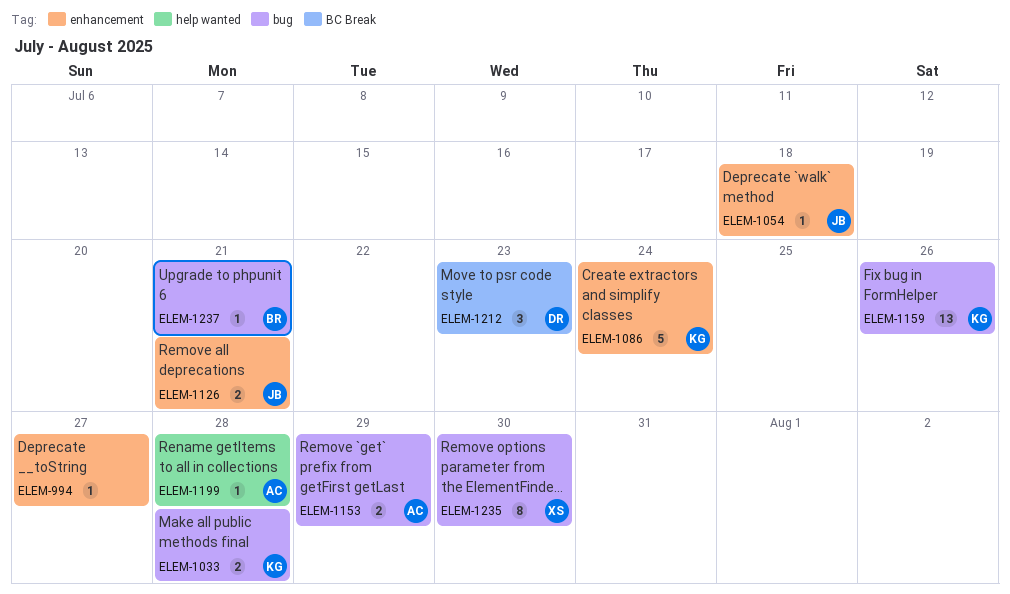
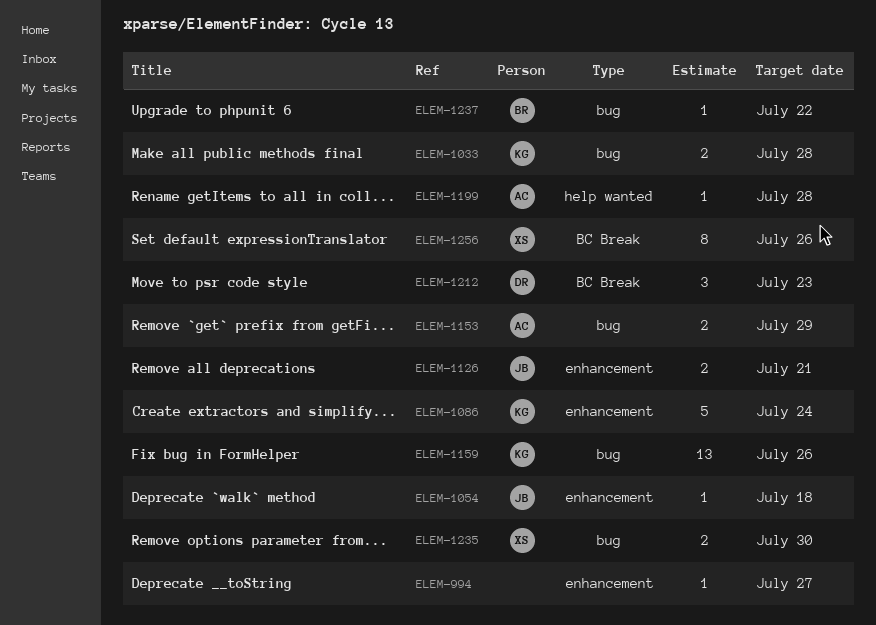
ELEM-1235, estimate: 8 -> 2
ELEM-1237, due: Jul 21 -> Jul 22
ELEM-1256: none -> present

